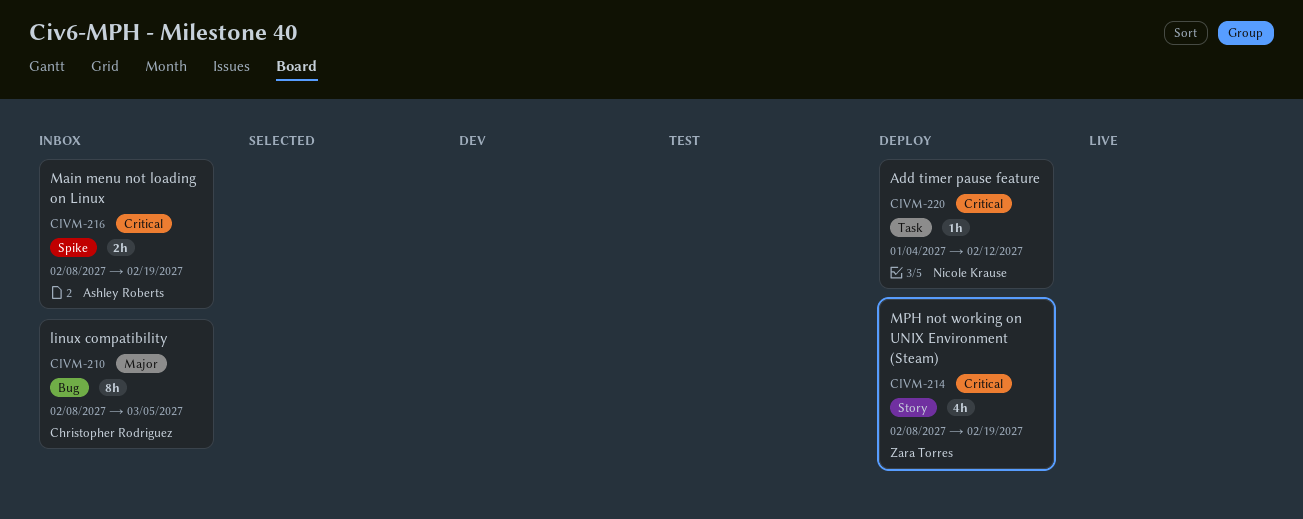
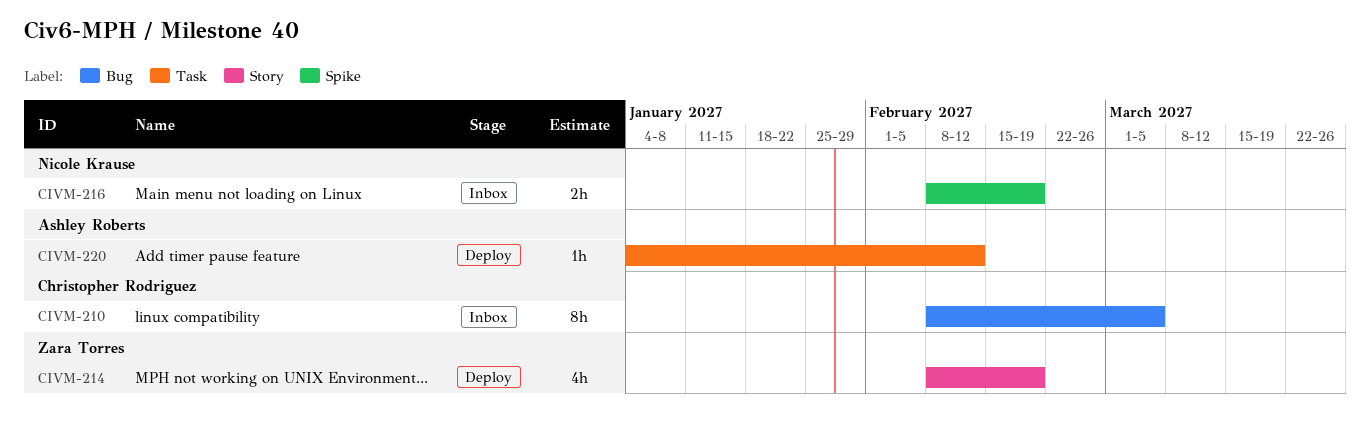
CIVM-216, owner: Ashley Roberts -> Nicole Krause
CIVM-220, owner: Nicole Krause -> Ashley Roberts

